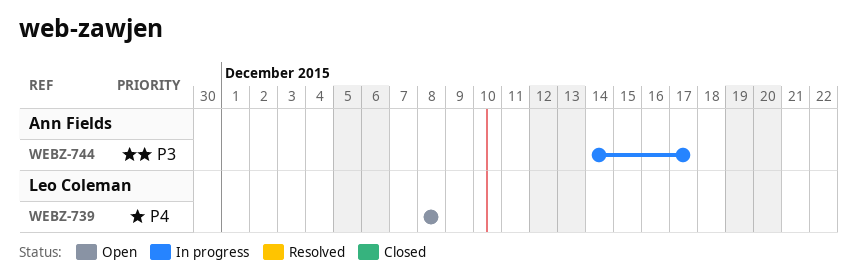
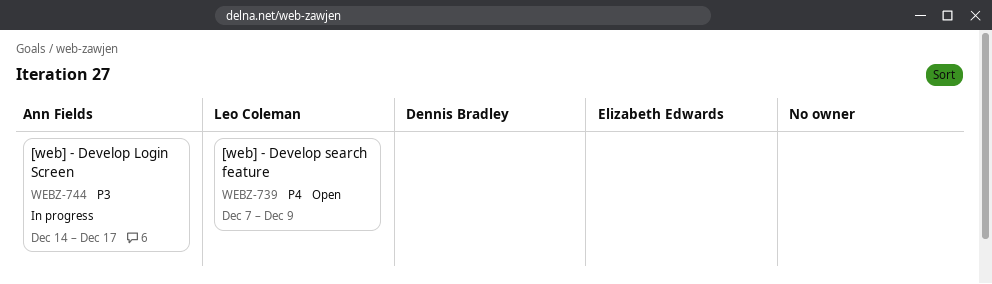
WEBZ-739, start: Dec 8 -> Dec 7
WEBZ-739, due: Dec 8 -> Dec 9

